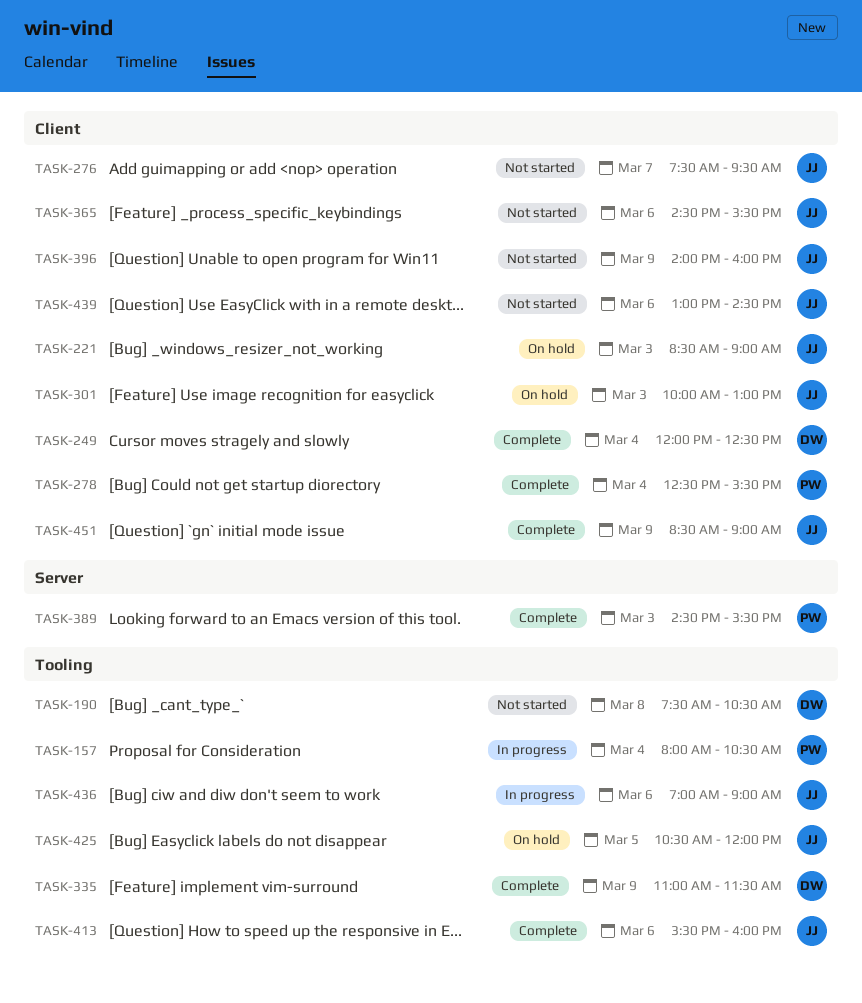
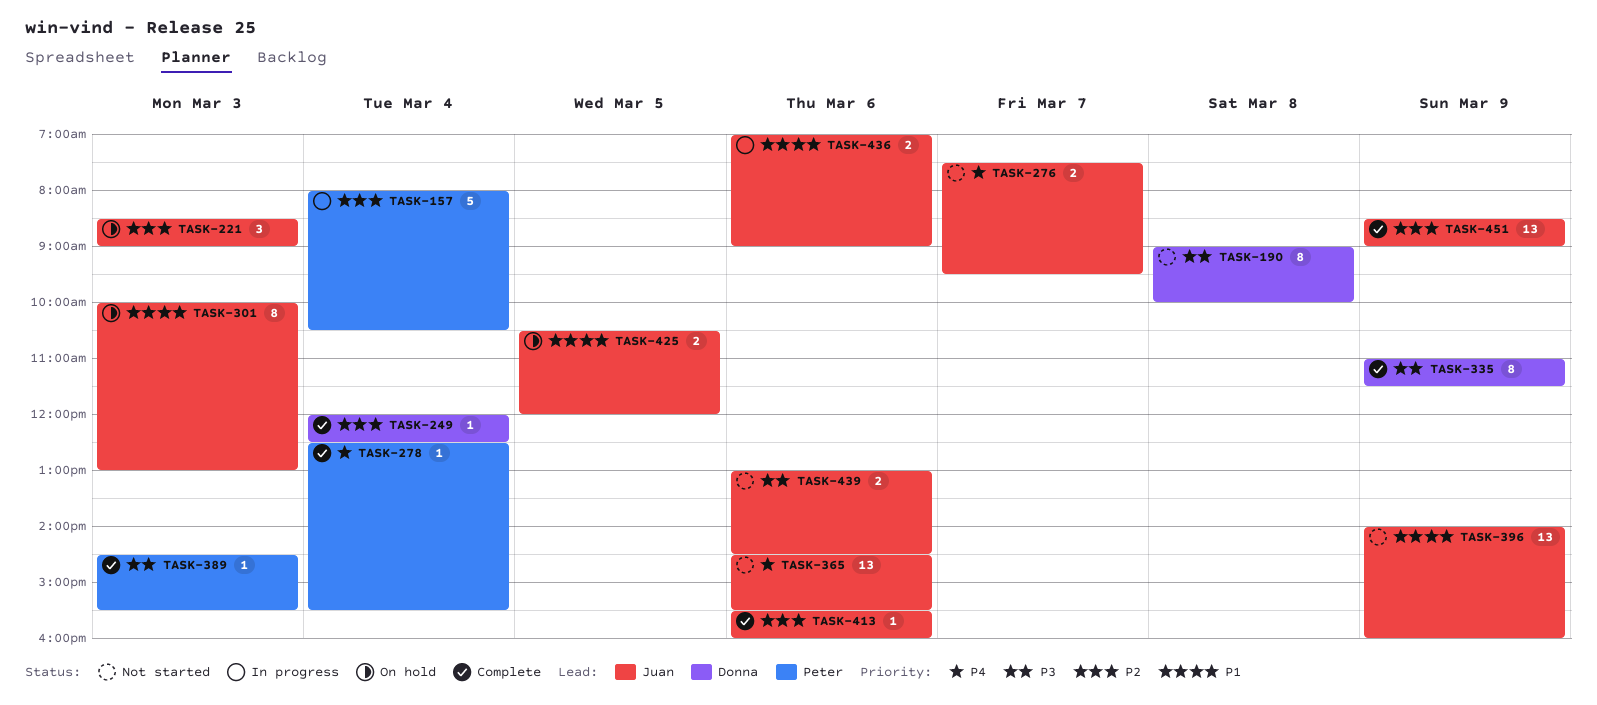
TASK-190, begins: 07:30 -> 09:00
TASK-190, ends: 10:30 -> 10:00

